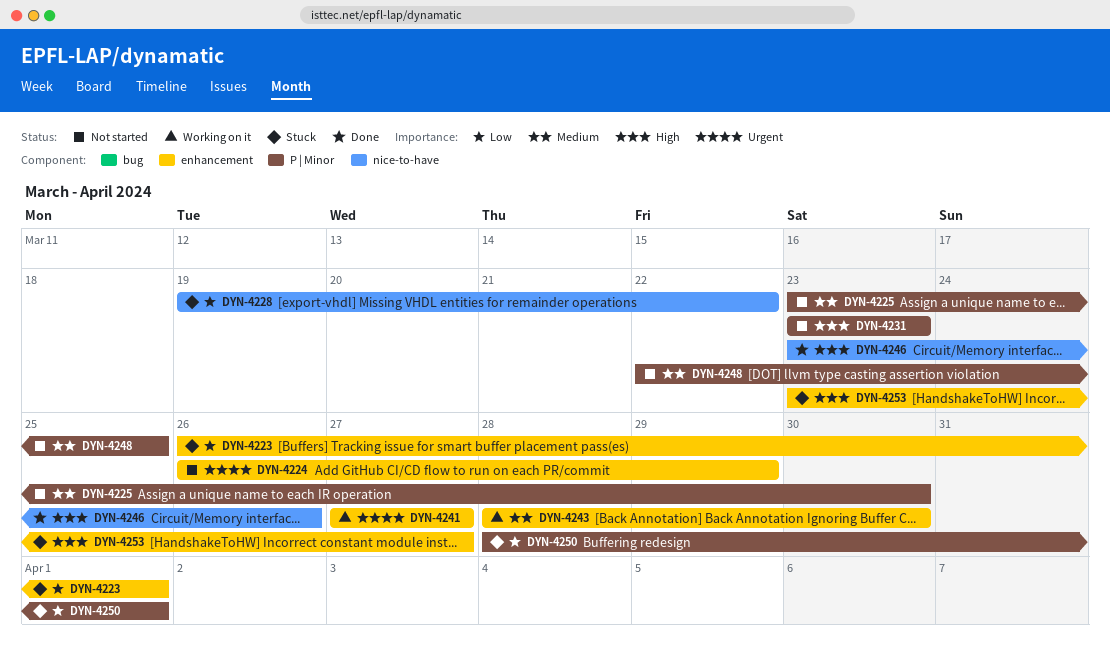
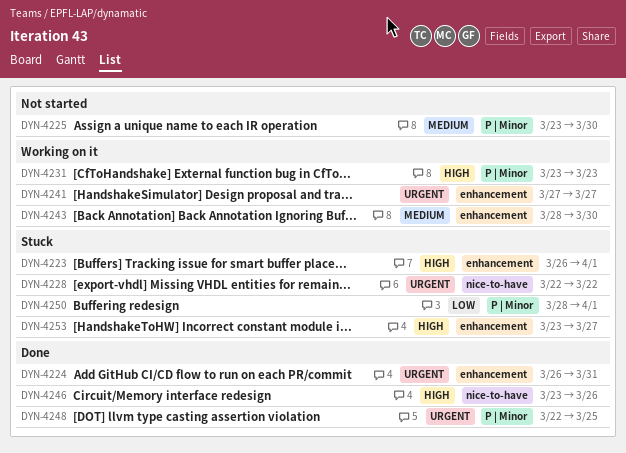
DYN-4223, priority: Low -> High
DYN-4224, status: Not started -> Done
DYN-4224, due: Mar 29 -> Mar 31
DYN-4228, priority: Low -> Urgent
DYN-4228, start: Mar 19 -> Mar 22
DYN-4231, status: Not started -> Working on it
DYN-4248, status: Not started -> Done
DYN-4248, priority: Medium -> Urgent

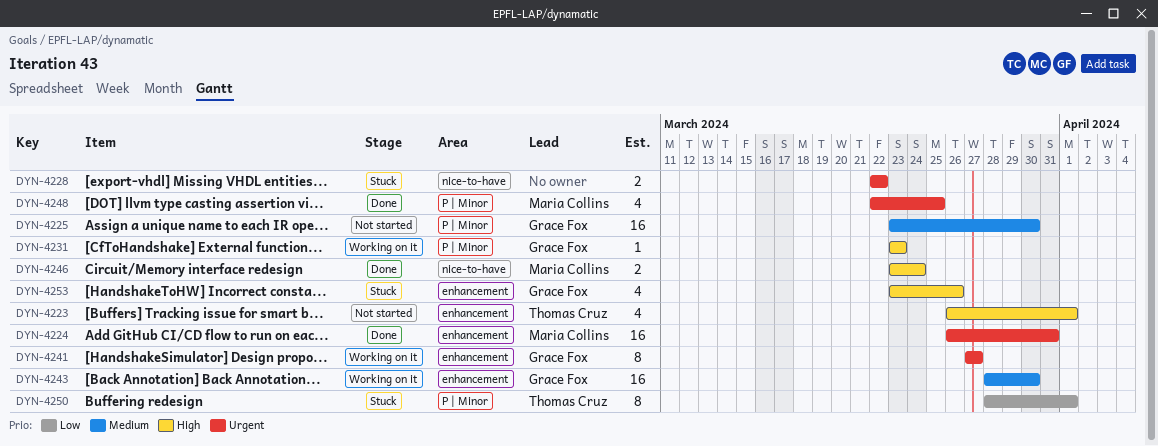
DYN-4223, status: Stuck -> Not started
DYN-4246, due: Mar 26 -> Mar 24
DYN-4253, due: Mar 27 -> Mar 26

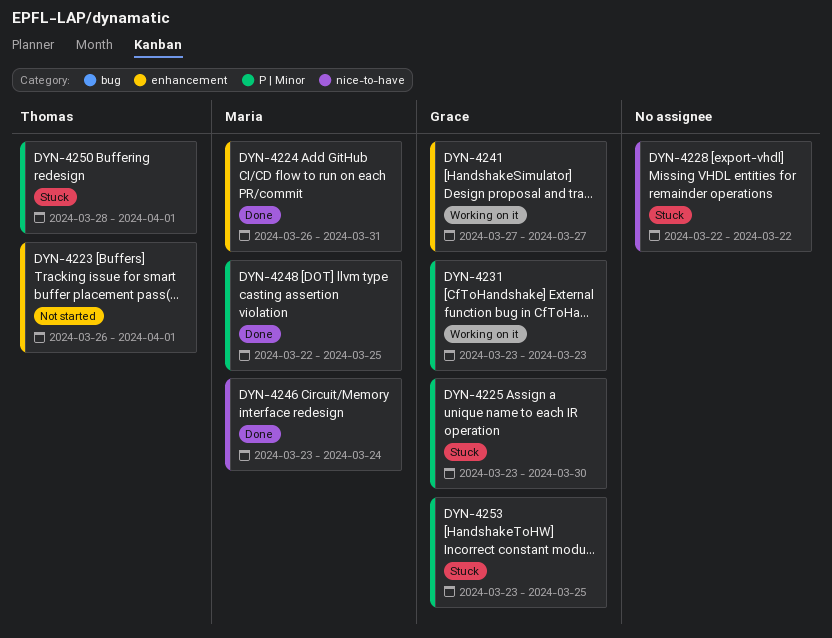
DYN-4225, status: Not started -> Stuck
DYN-4243: present -> none
DYN-4253, label: enhancement -> P | Minor
DYN-4253, due: Mar 26 -> Mar 25

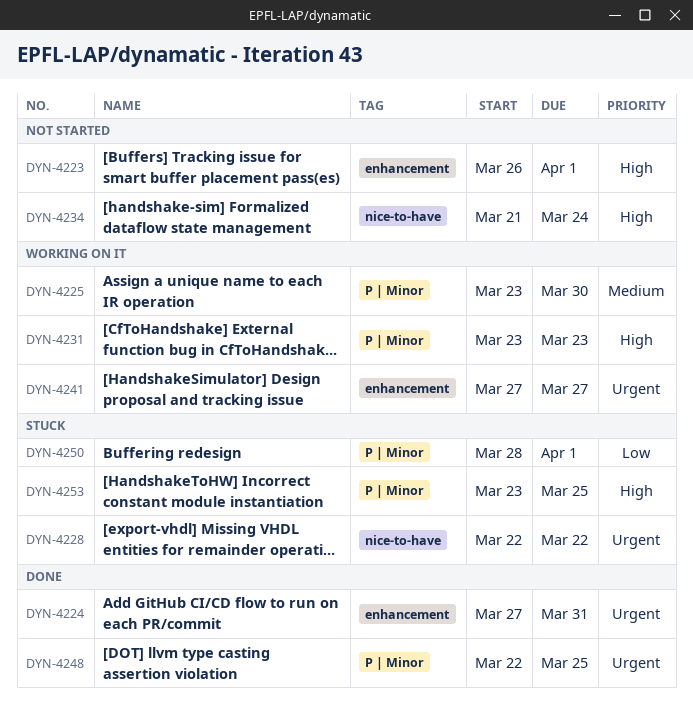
DYN-4224, start: Mar 26 -> Mar 27
DYN-4225, status: Stuck -> Working on it
DYN-4234: none -> present
DYN-4246: present -> none

